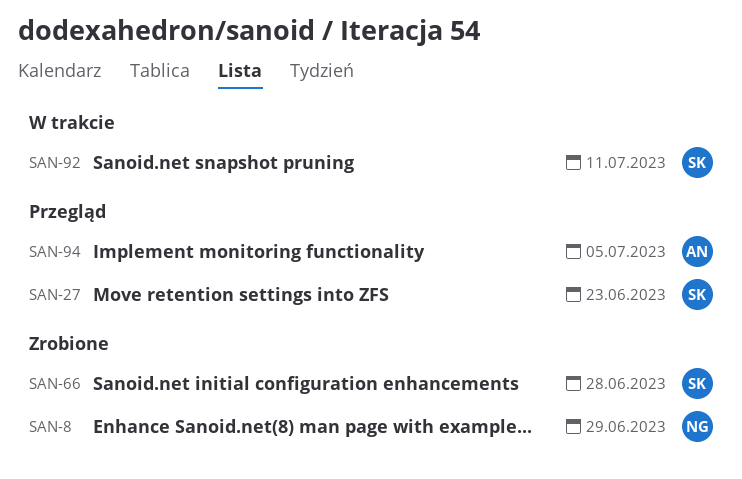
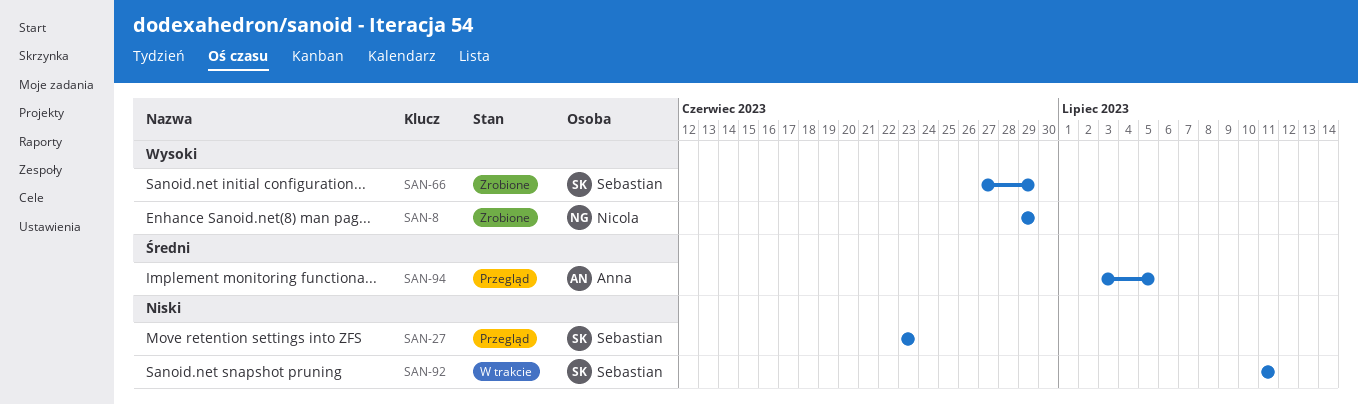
SAN-66, due: Jun 28 -> Jun 29

